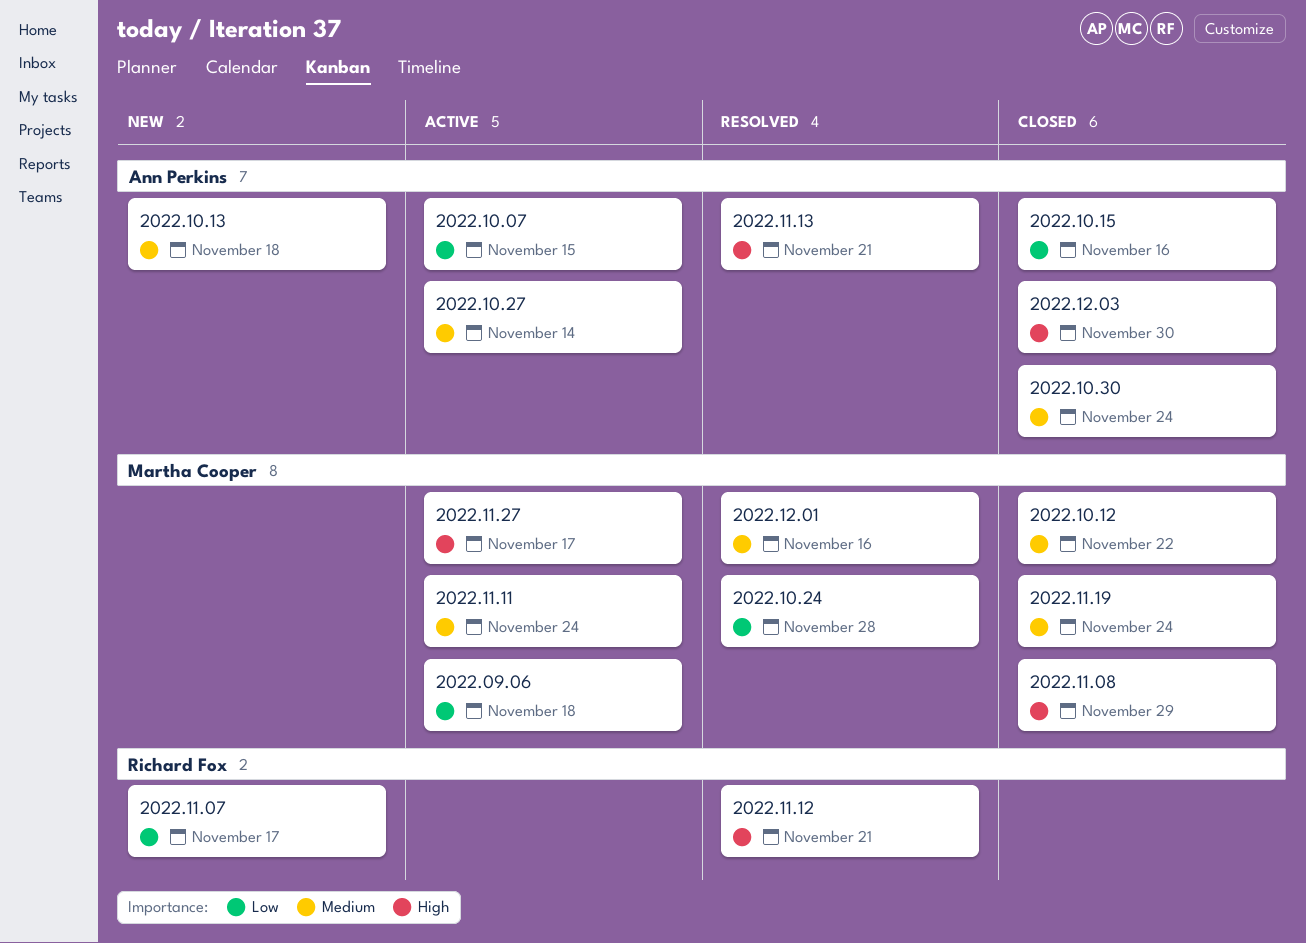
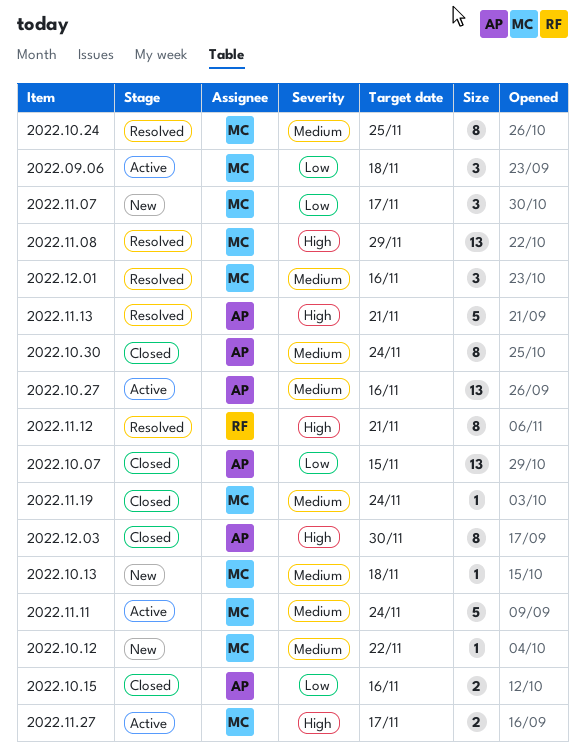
2022.10.07, status: Active -> Closed
2022.10.12, status: Closed -> New
2022.10.13, owner: Ann Perkins -> Martha Cooper
2022.10.24, priority: Low -> Medium
2022.10.24, due: Nov 28 -> Nov 25
2022.10.27, due: Nov 14 -> Nov 16
2022.11.07, owner: Richard Fox -> Martha Cooper
2022.11.08, status: Closed -> Resolved

